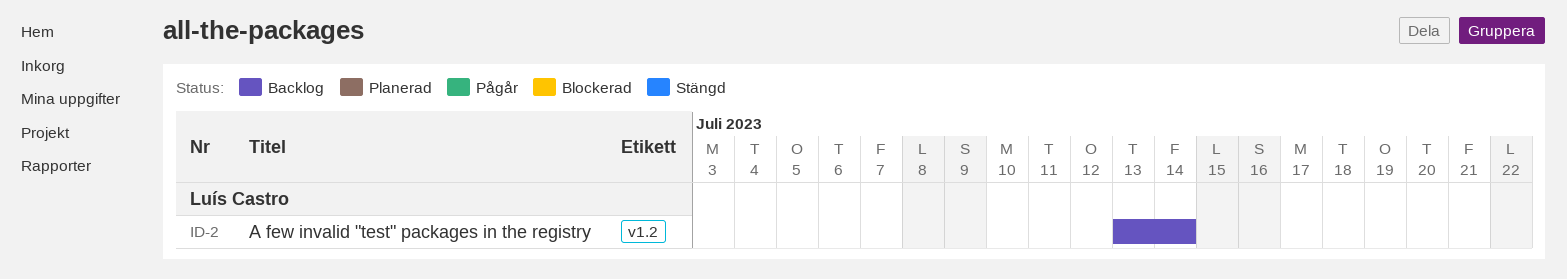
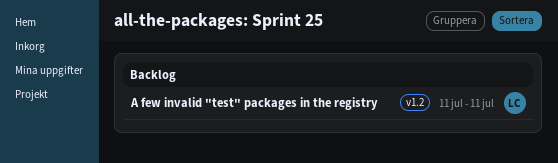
A few invalid "test" packages in the registry, start: Jul 13 -> Jul 11
A few invalid "test" packages in the registry, due: Jul 14 -> Jul 11

